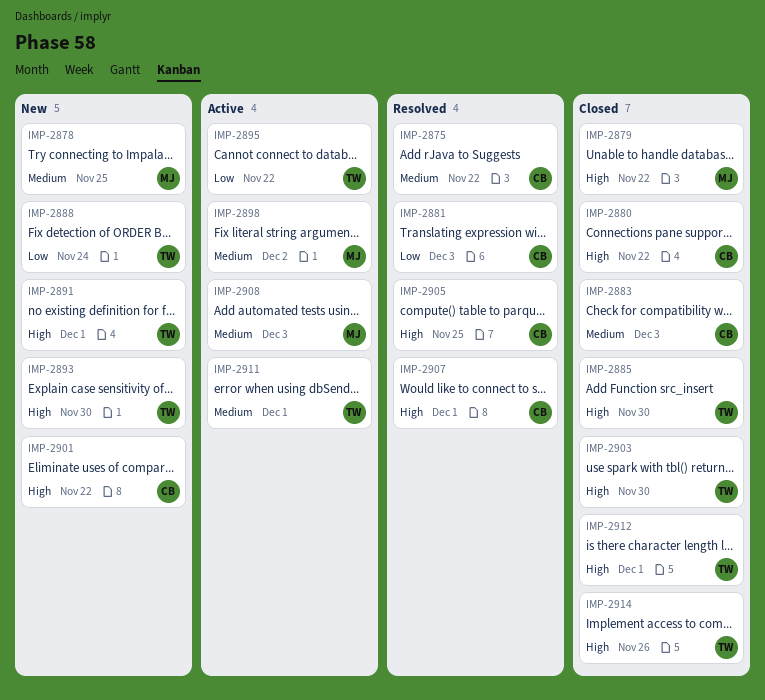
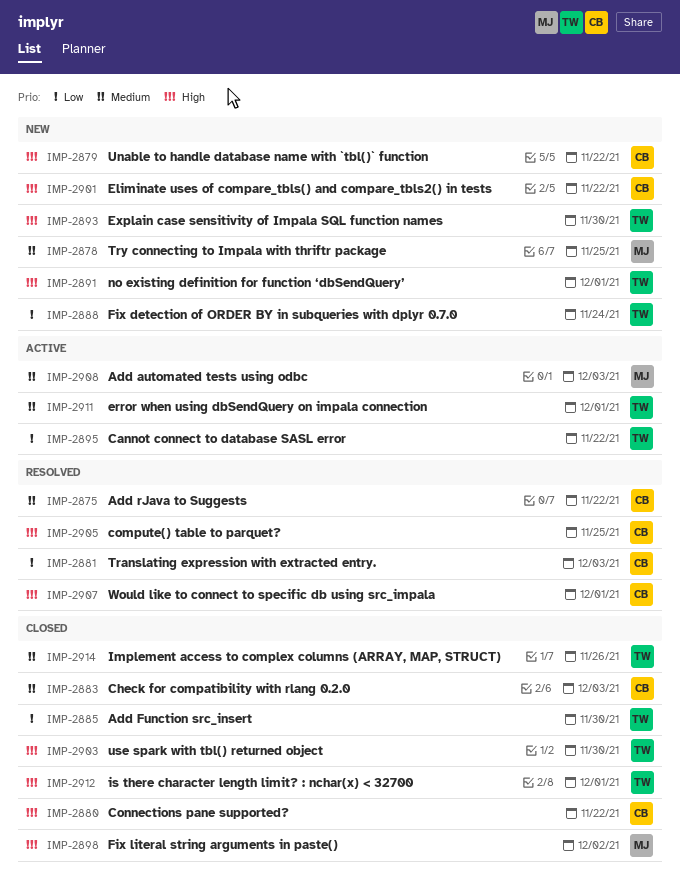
IMP-2879, status: Closed -> New
IMP-2879, owner: MJ -> CB
IMP-2885, priority: High -> Low
IMP-2898, status: Active -> Closed
IMP-2898, priority: Medium -> High
IMP-2914, priority: High -> Medium

